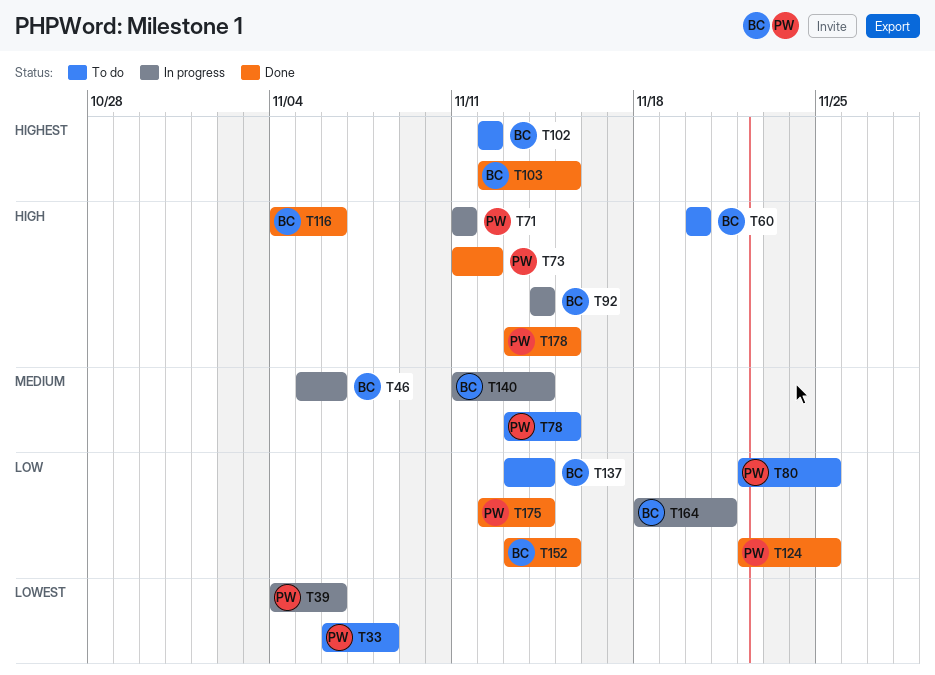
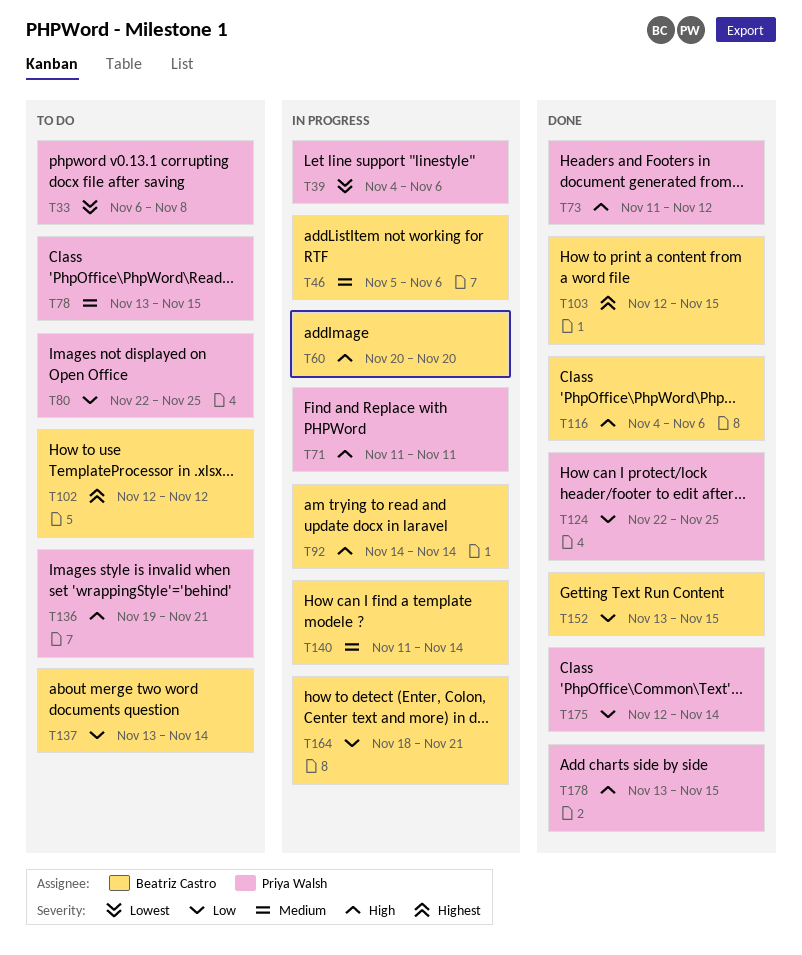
T60, status: To do -> In progress
T136: none -> present

